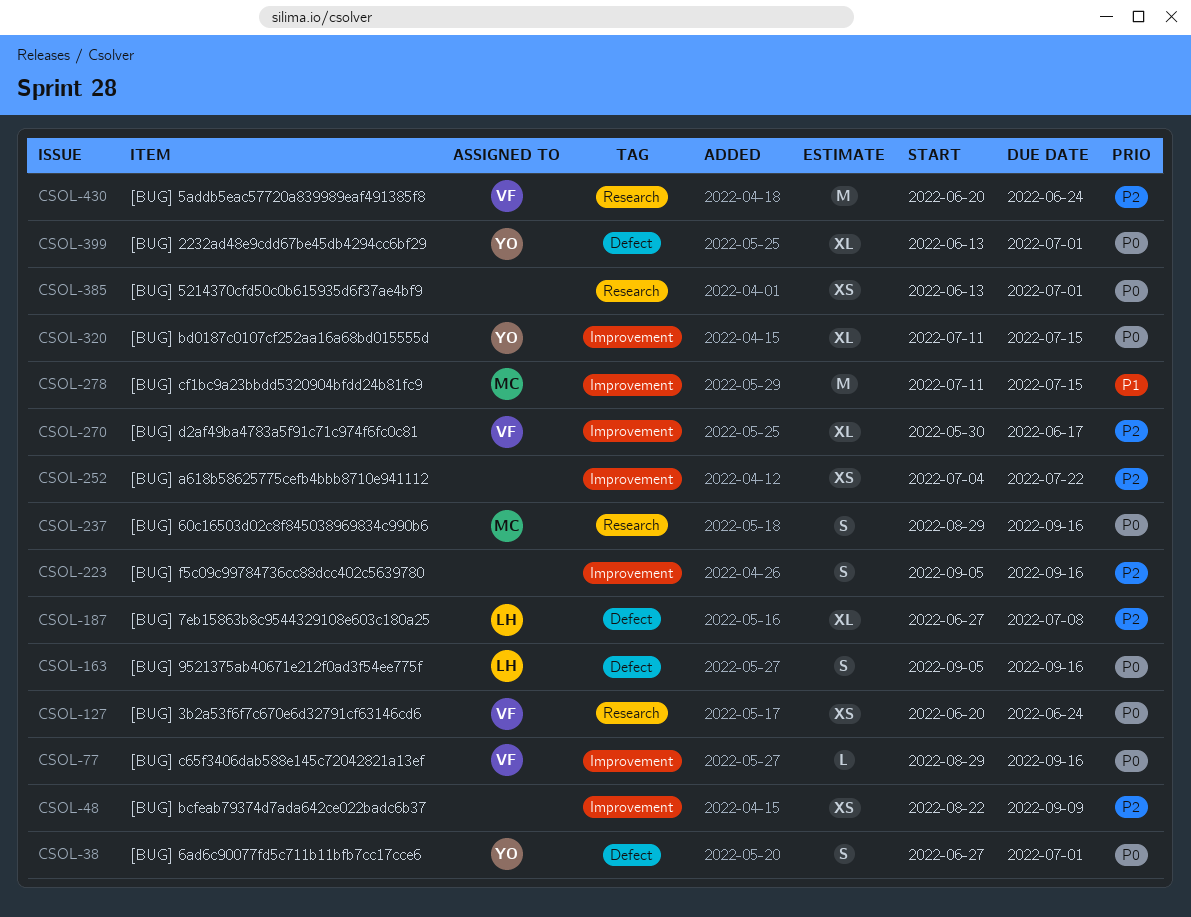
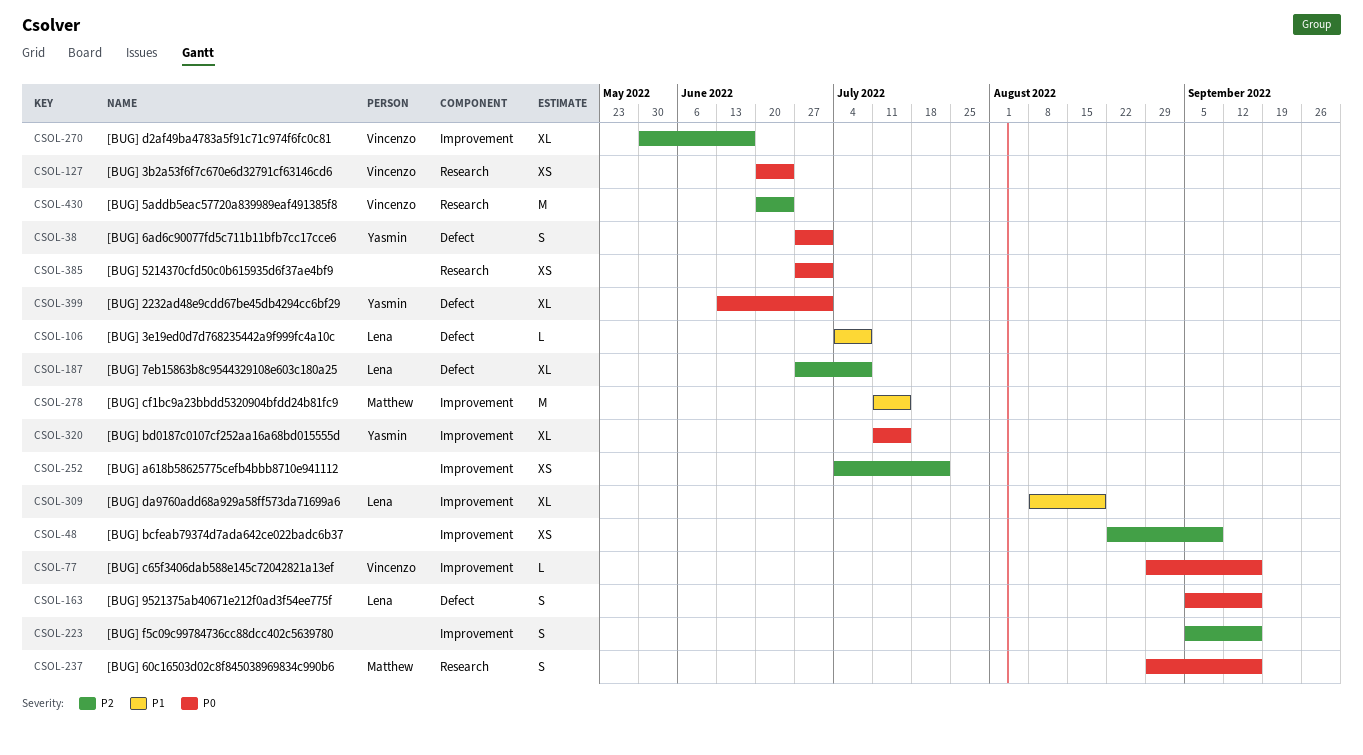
CSOL-106: none -> present
CSOL-309: none -> present
CSOL-385, start: Jun 13 -> Jun 27

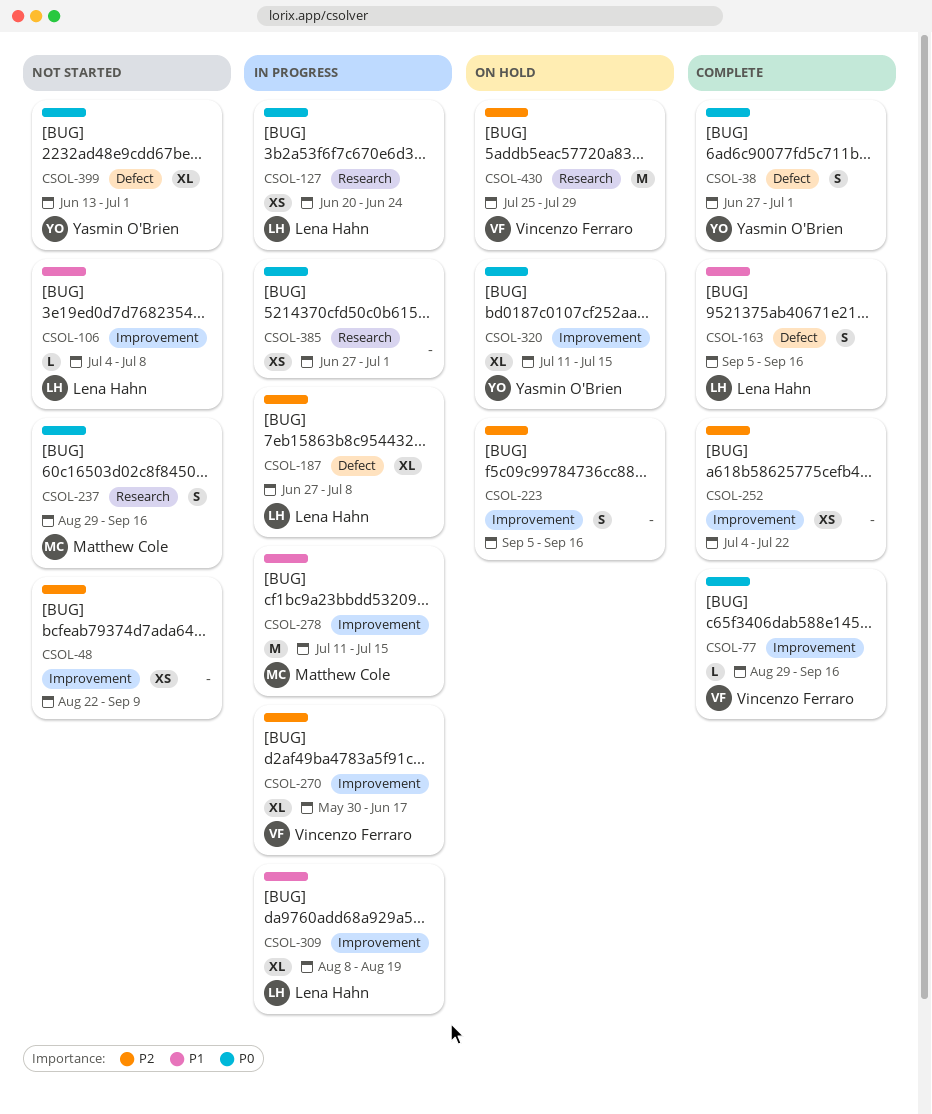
CSOL-106, label: Defect -> Improvement
CSOL-127, owner: Vincenzo Ferraro -> Lena Hahn
CSOL-163, priority: P0 -> P1
CSOL-430, start: Jun 20 -> Jul 25
CSOL-430, due: Jun 24 -> Jul 29

